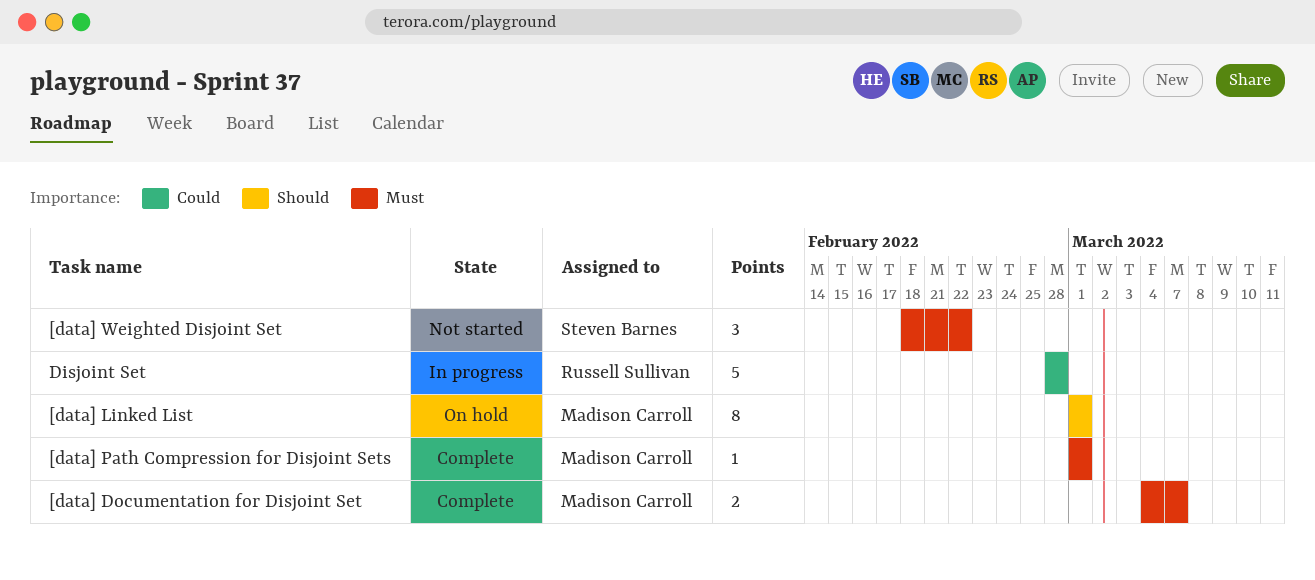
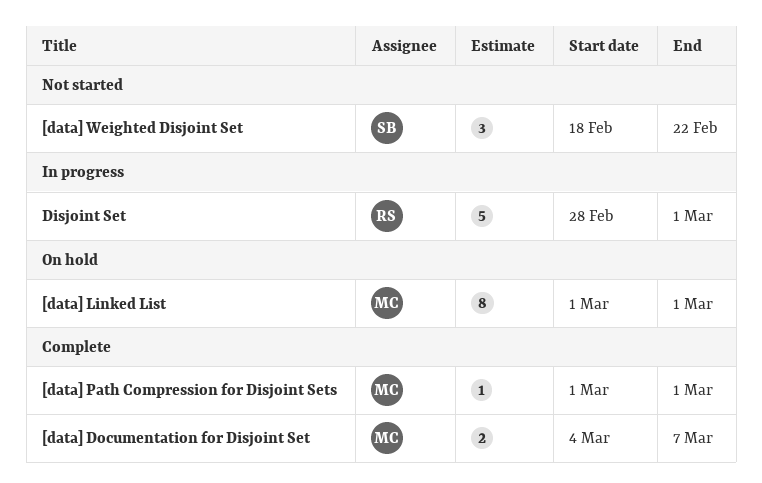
Disjoint Set, due: Feb 28 -> Mar 1

